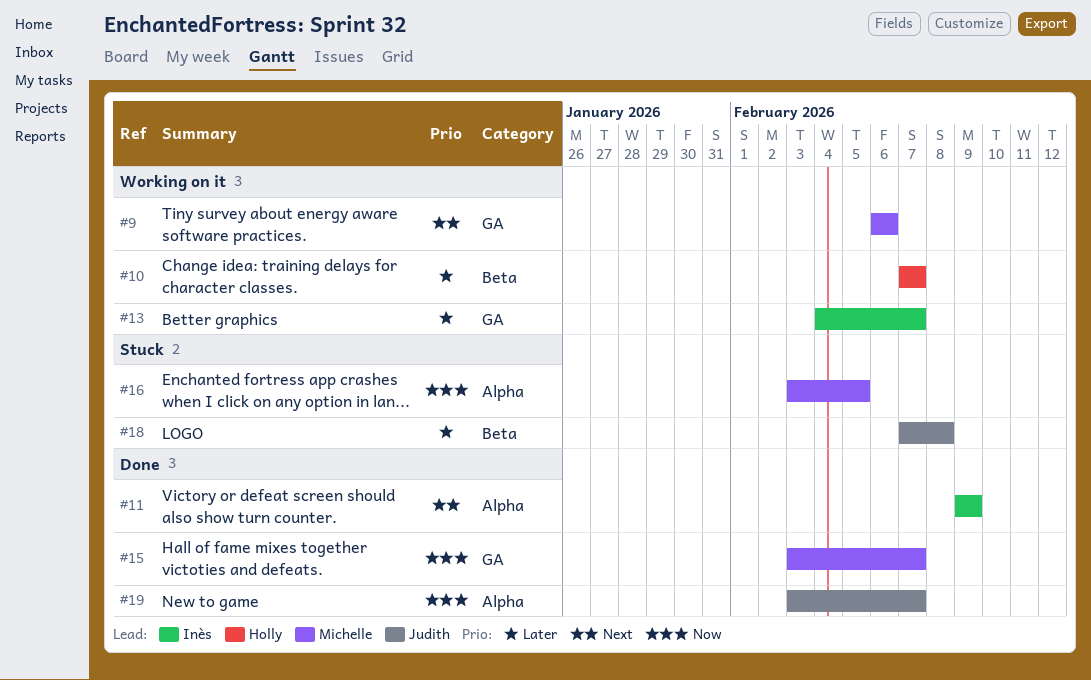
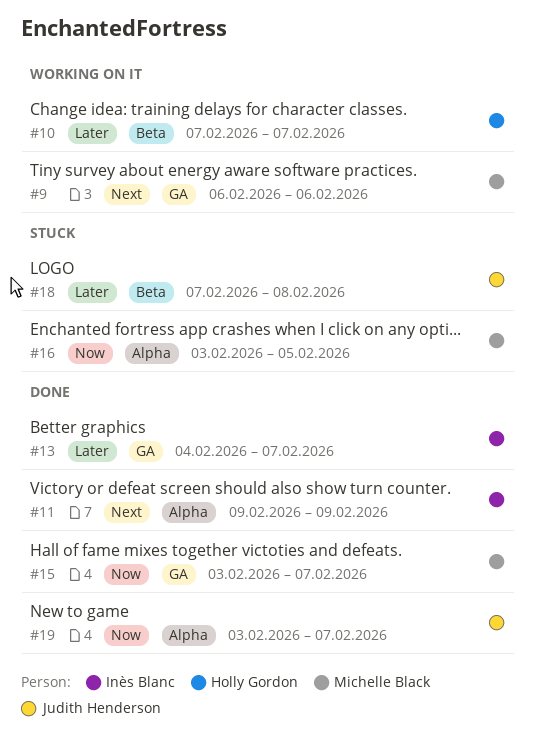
#13, status: Working on it -> Done

